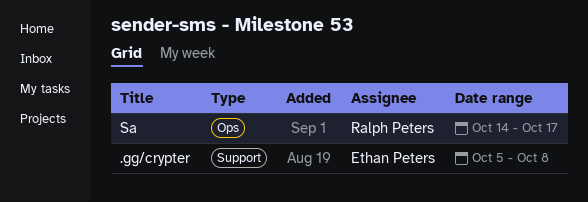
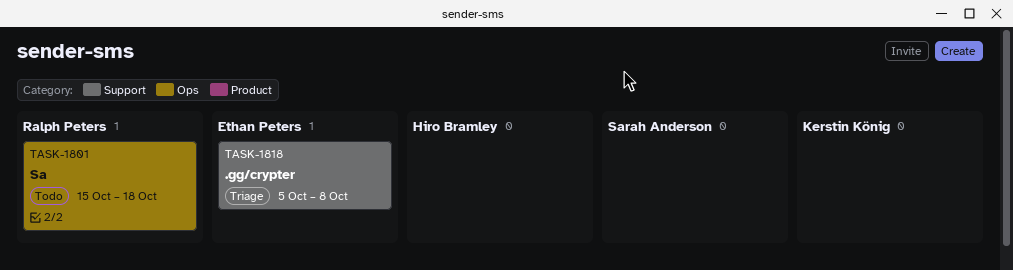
Sa, start: Oct 14 -> Oct 15
Sa, due: Oct 17 -> Oct 18

